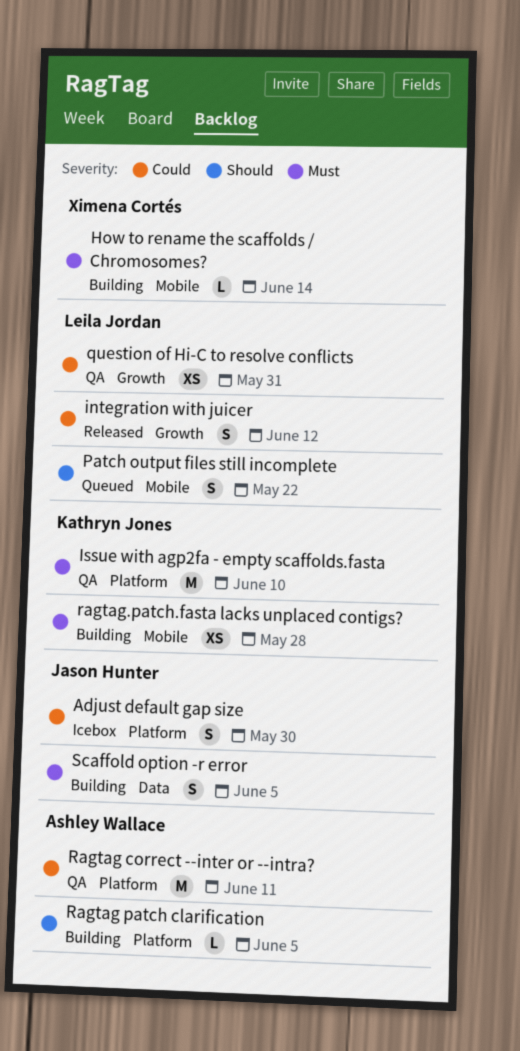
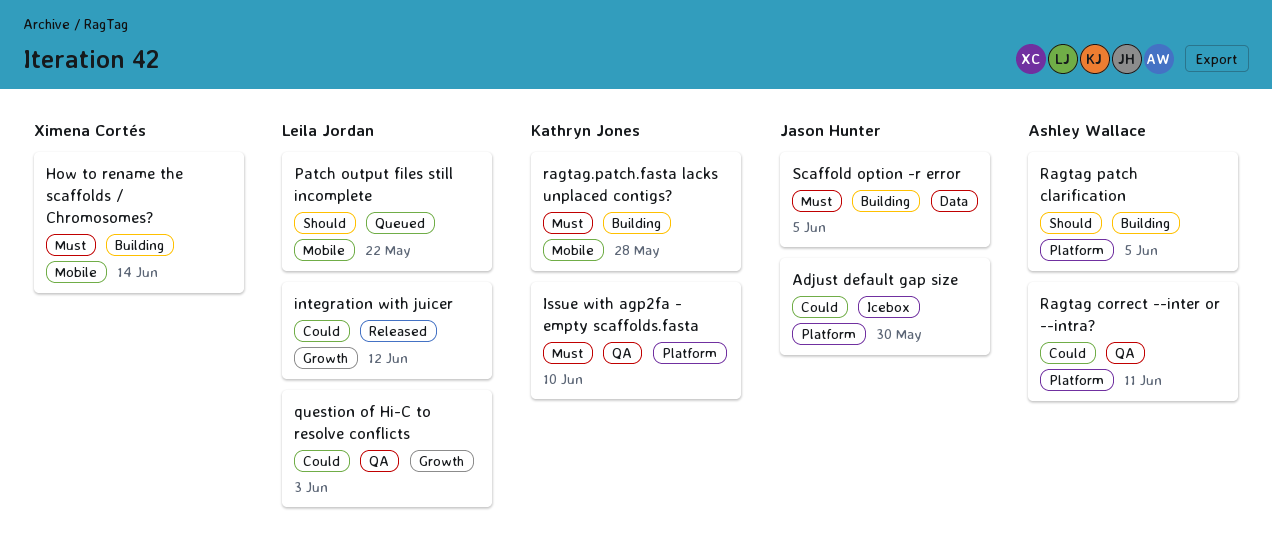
question of Hi-C to resolve conflicts, due: May 31 -> Jun 3

